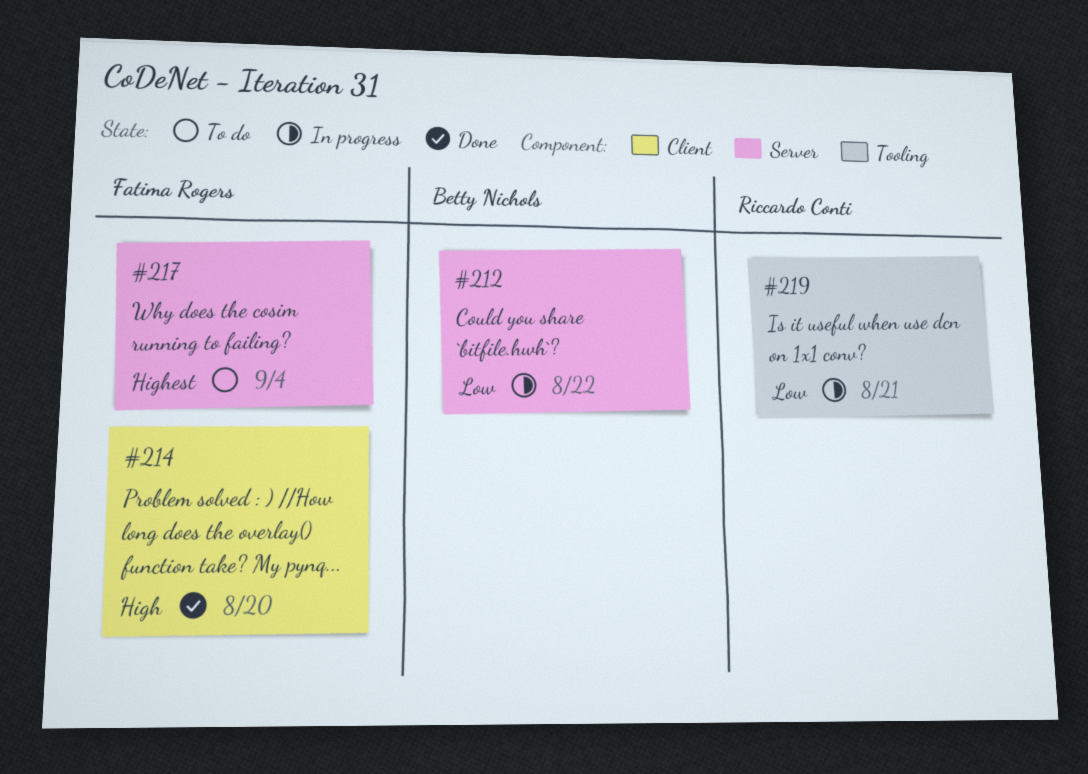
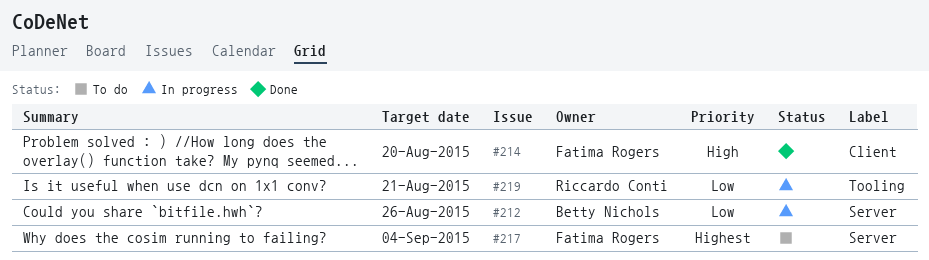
#212, due: Aug 22 -> Aug 26

